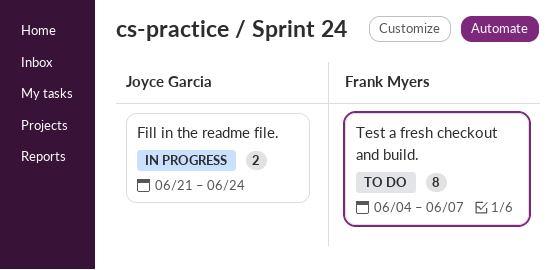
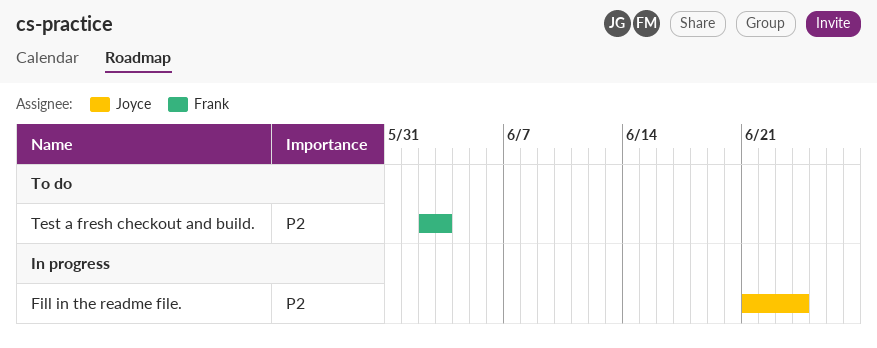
Test a fresh checkout and build., start: Jun 4 -> Jun 2
Test a fresh checkout and build., due: Jun 7 -> Jun 3

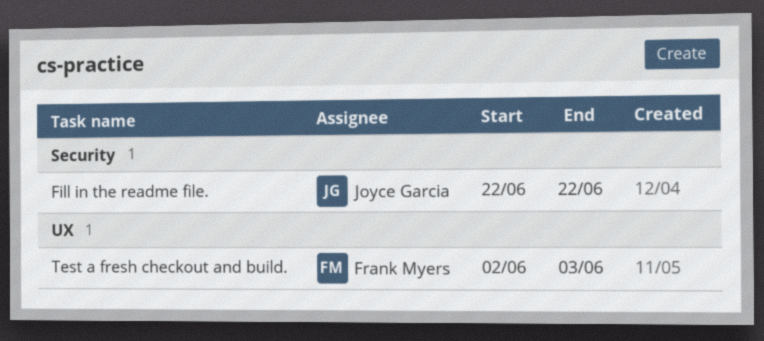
Fill in the readme file., start: Jun 21 -> Jun 22
Fill in the readme file., due: Jun 24 -> Jun 22

